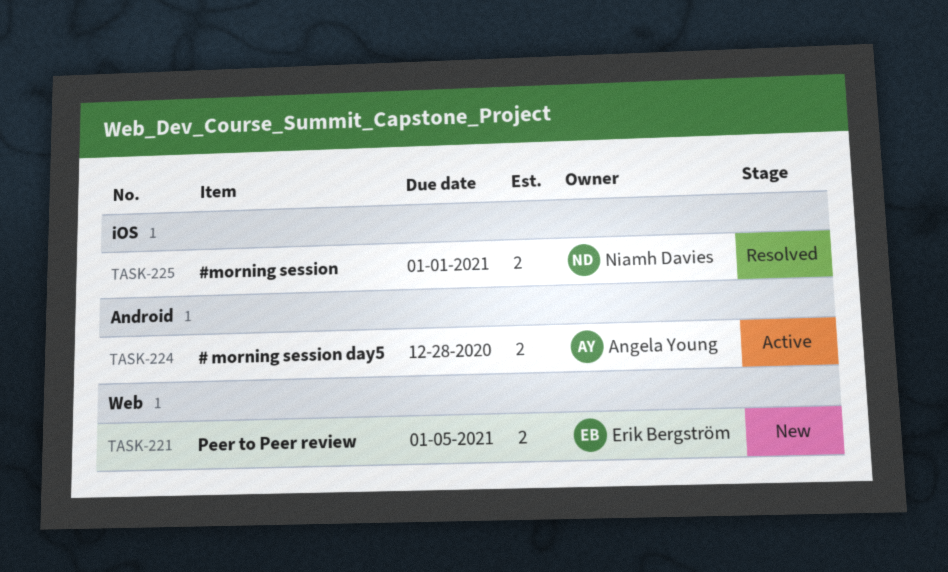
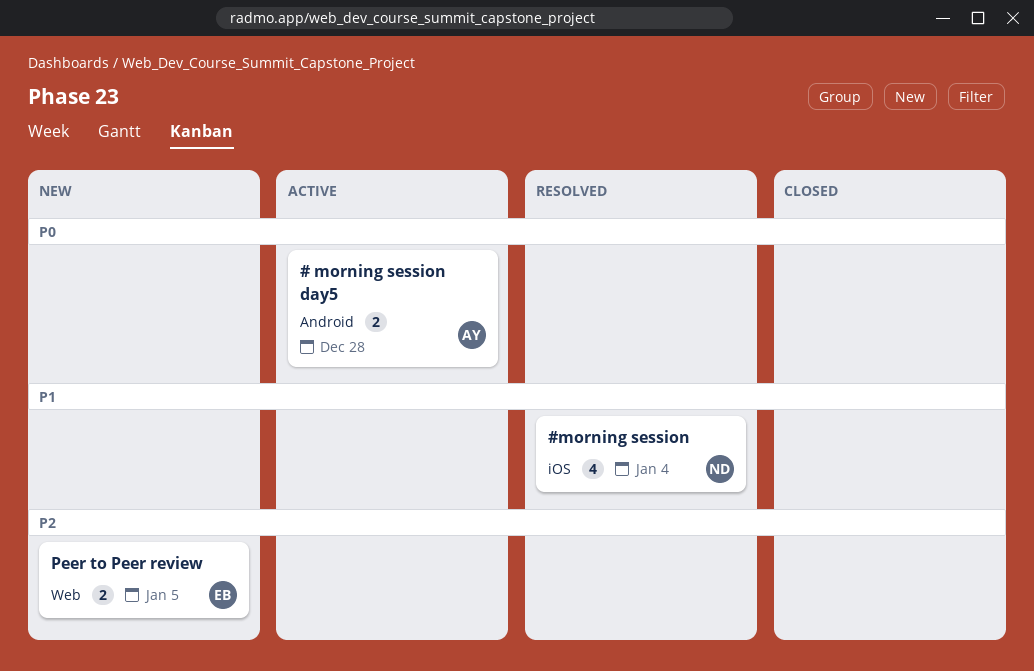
#morning session, estimate: 2 -> 4
#morning session, due: Jan 1 -> Jan 4

